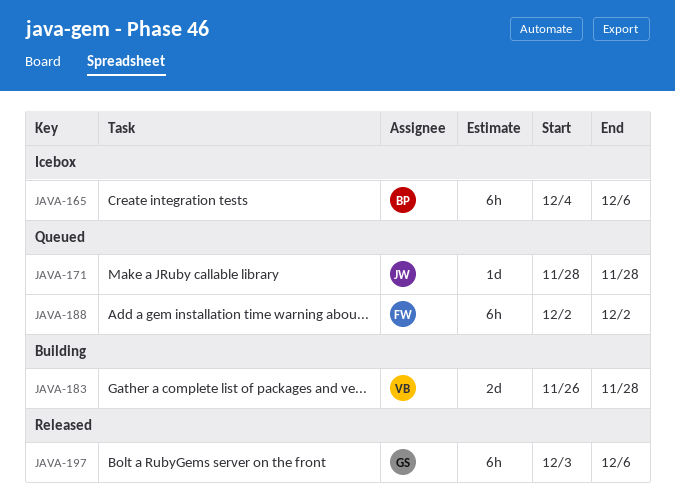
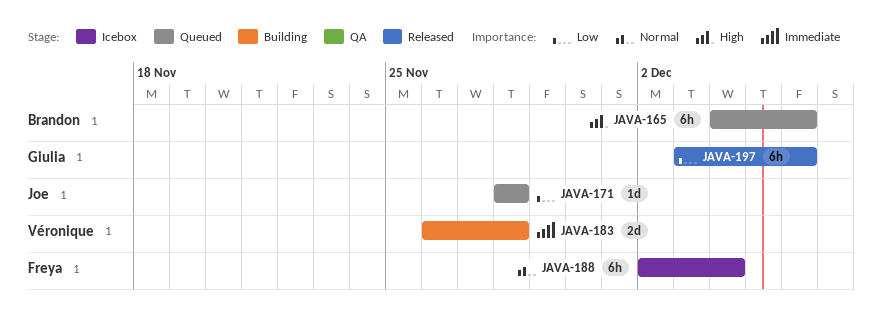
JAVA-165, status: Icebox -> Queued
JAVA-188, status: Queued -> Icebox
JAVA-188, due: Dec 2 -> Dec 4

